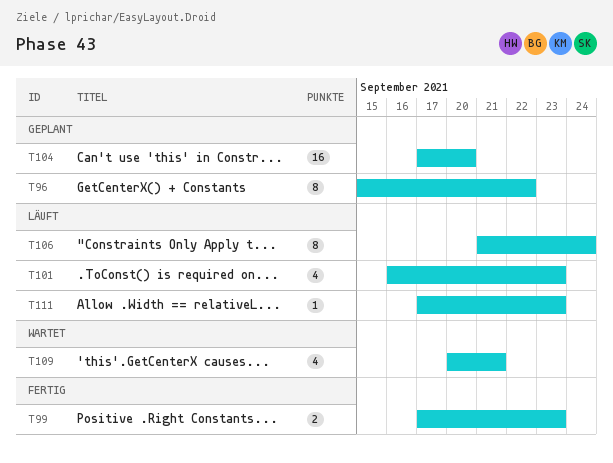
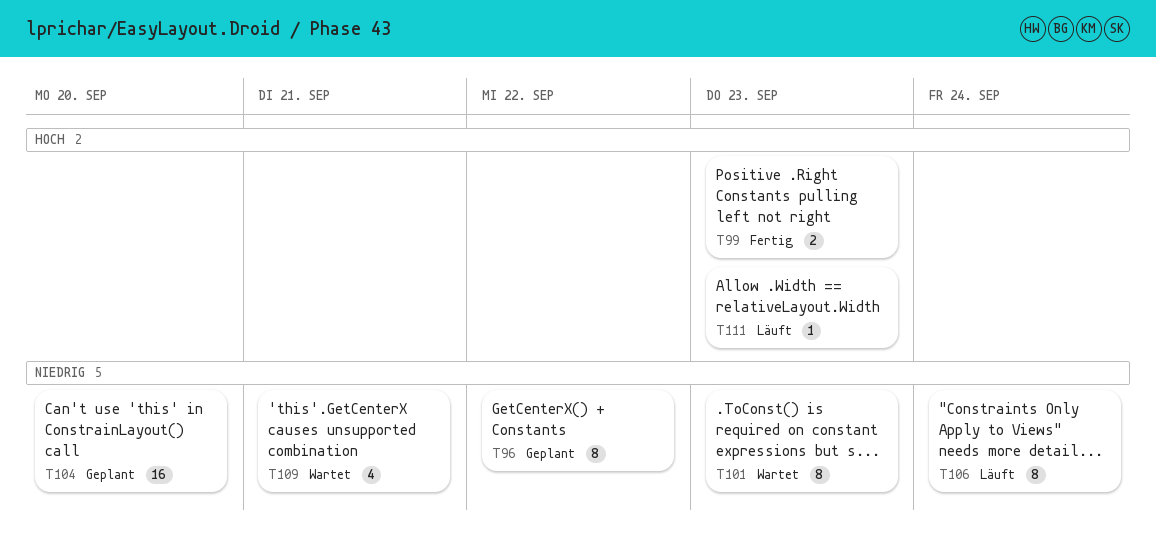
T101, status: Läuft -> Wartet
T101, estimate: 4 -> 8

